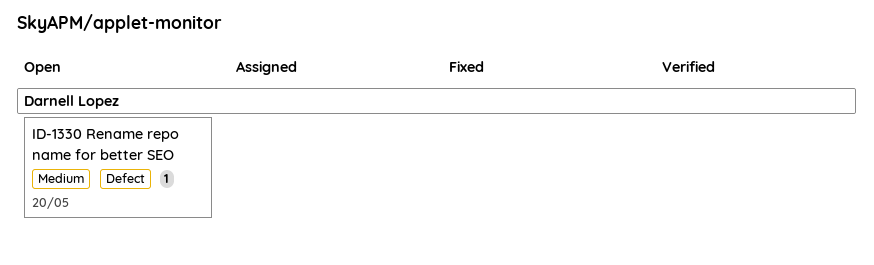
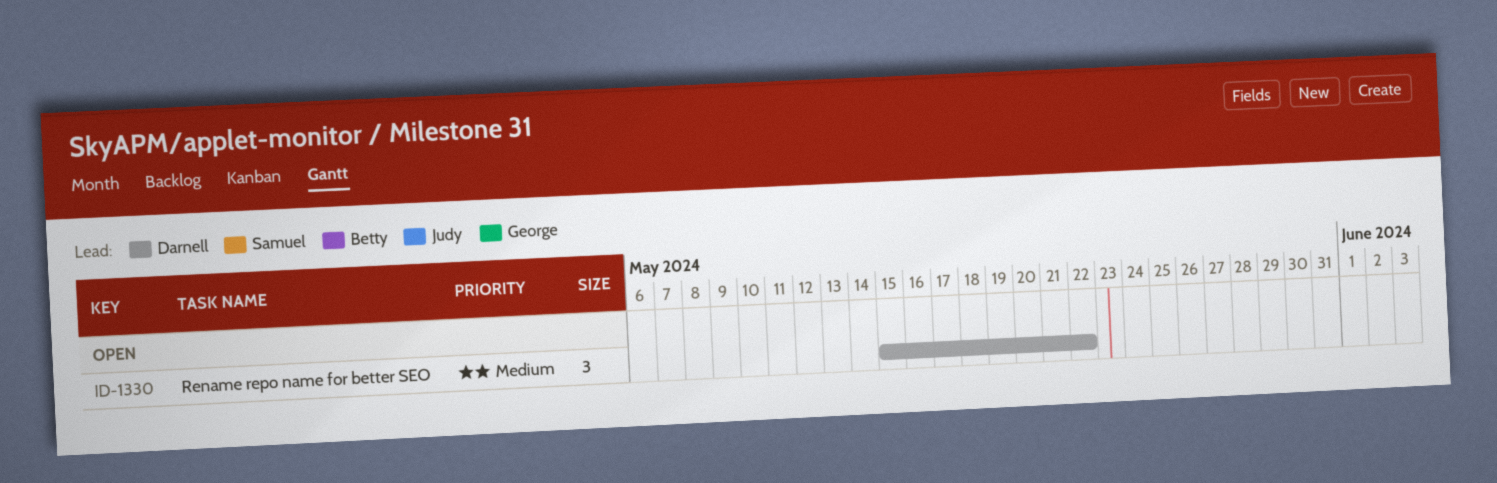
ID-1330, estimate: 1 -> 3
ID-1330, due: May 20 -> May 22

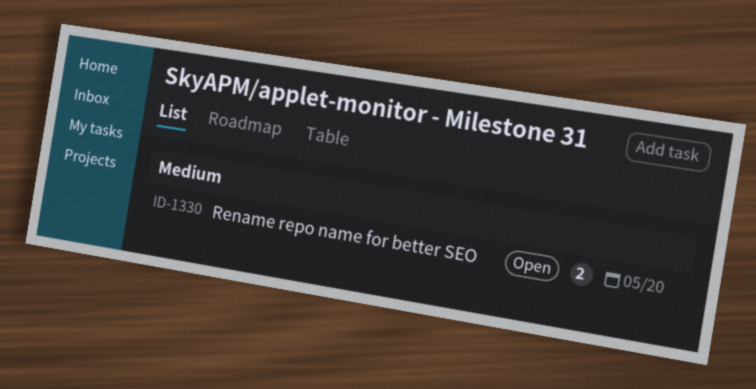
ID-1330, estimate: 3 -> 2
ID-1330, due: May 22 -> May 20

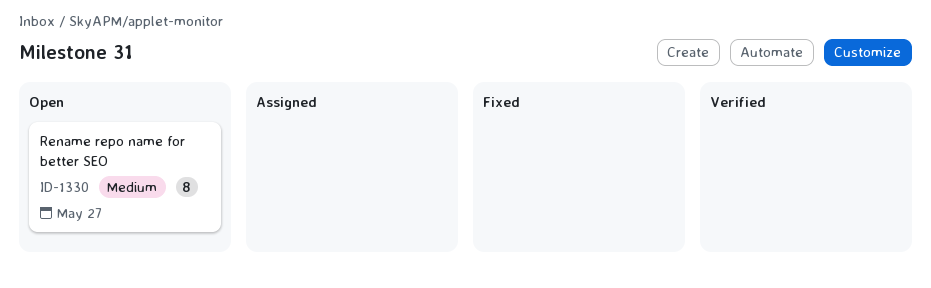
ID-1330, estimate: 2 -> 8
ID-1330, due: May 20 -> May 27

